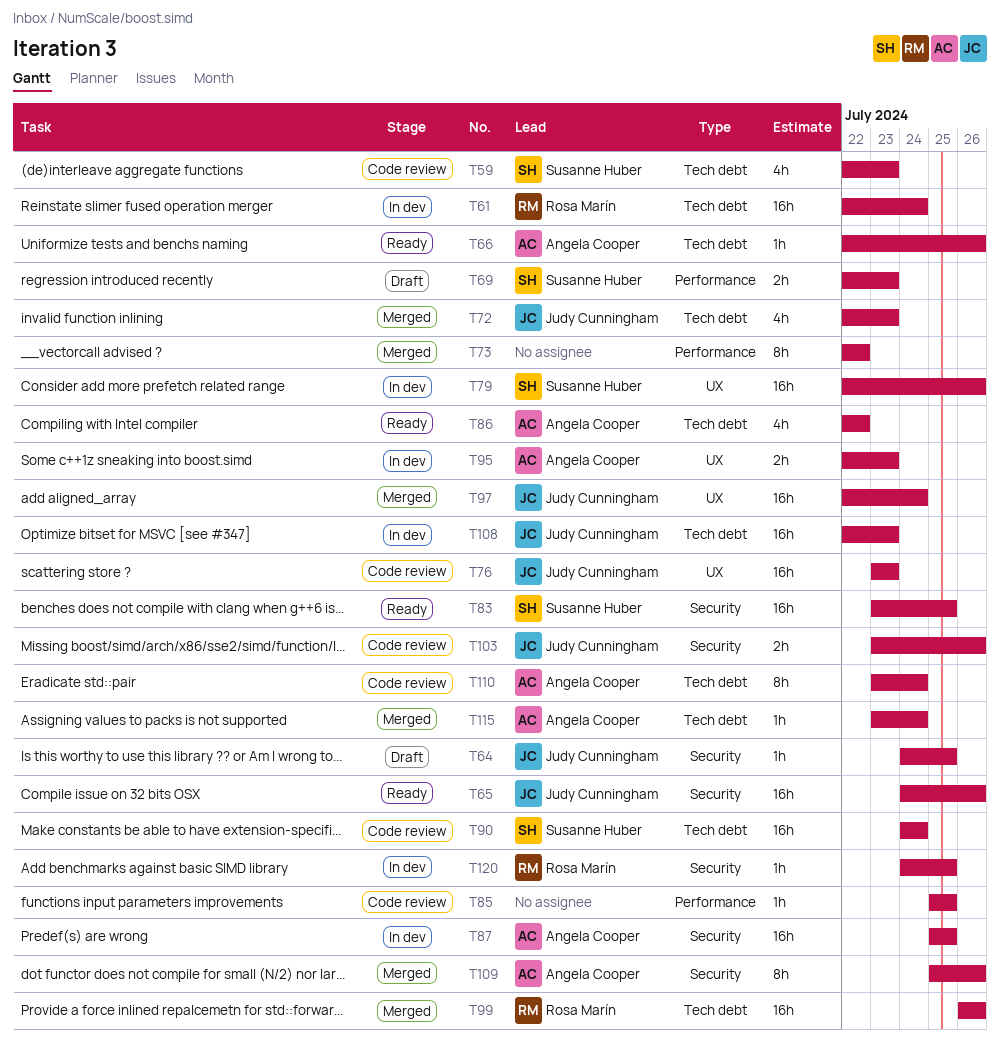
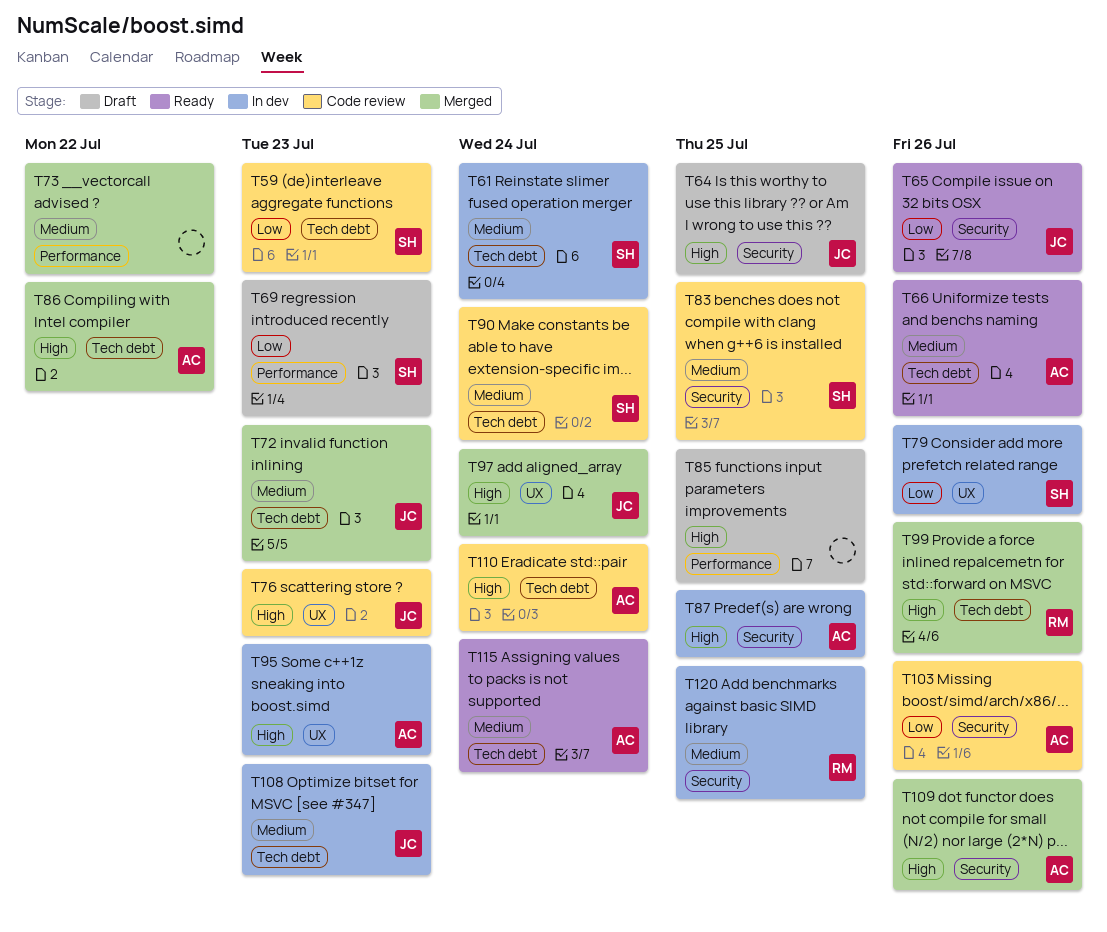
T61, owner: Rosa Marín -> Susanne Huber
T83, status: Ready -> Code review
T85, status: Code review -> Draft
T86, status: Ready -> Merged
T103, owner: Judy Cunningham -> Angela Cooper
T115, status: Merged -> Ready

